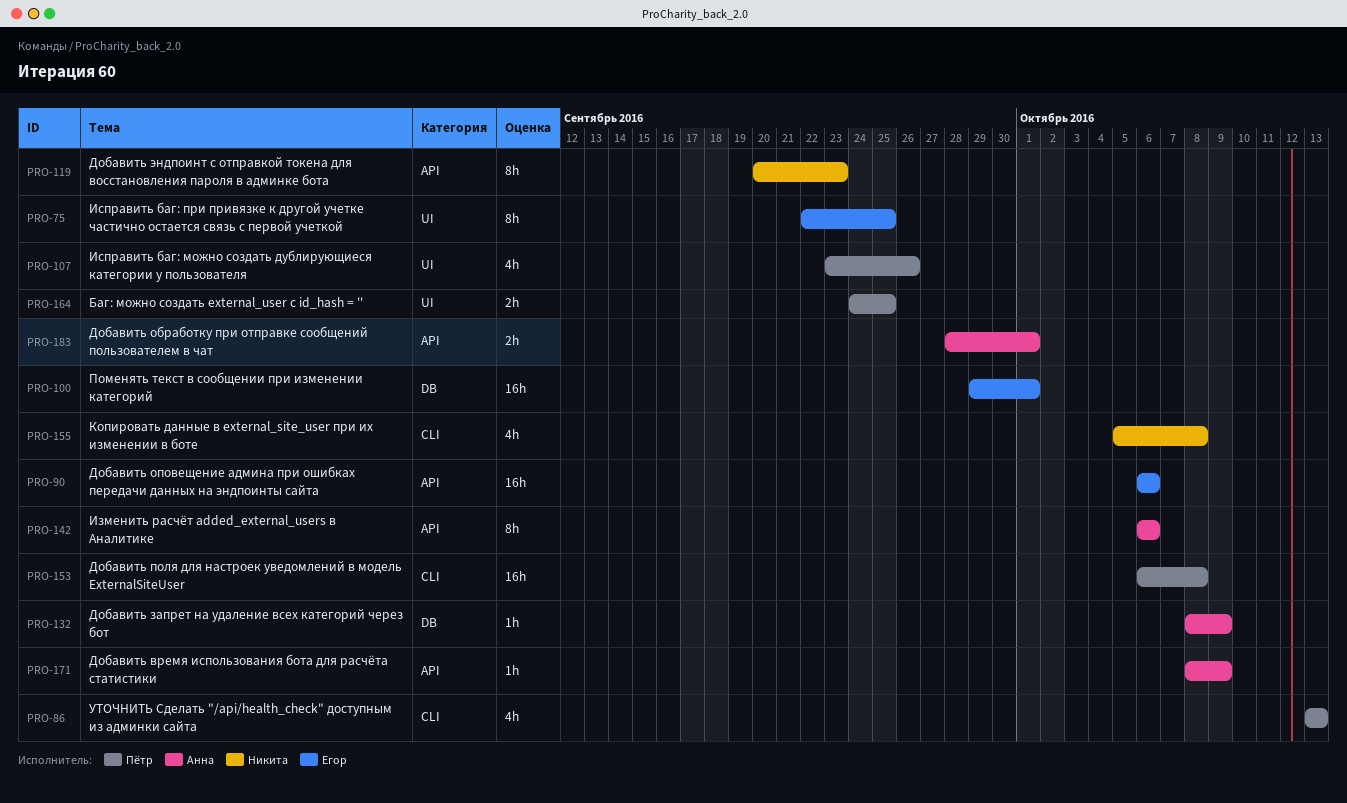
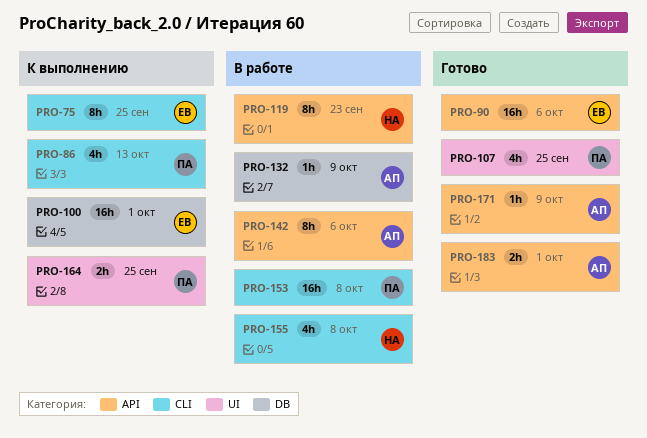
PRO-75, label: UI -> CLI
PRO-107, due: Sep 26 -> Sep 25

